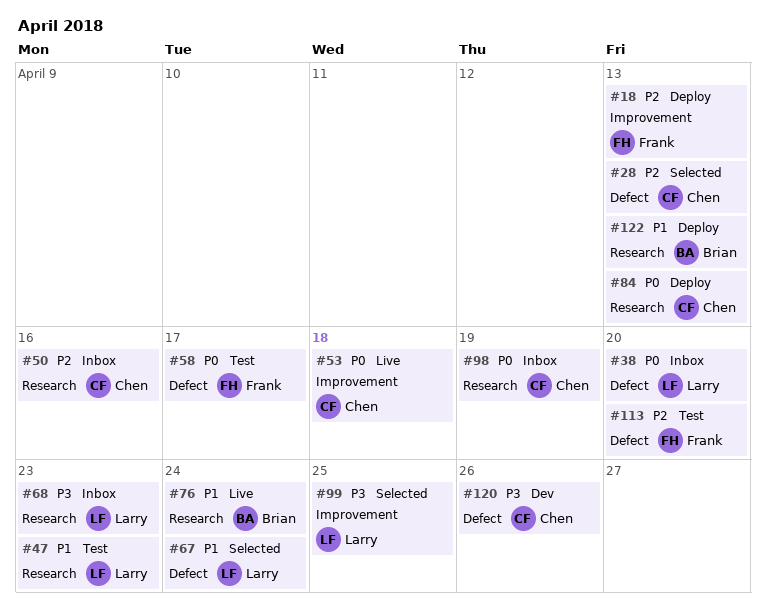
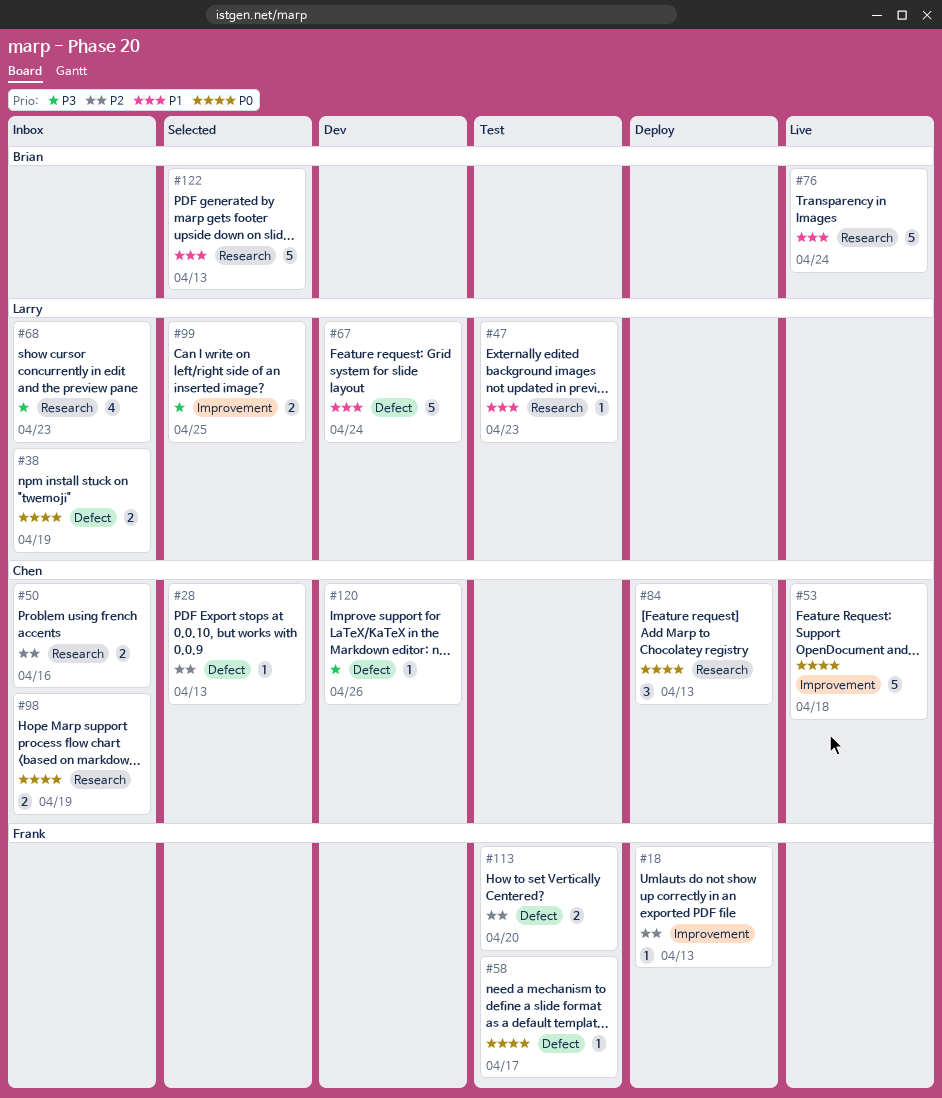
#38, due: Apr 20 -> Apr 19
#67, status: Selected -> Dev
#122, status: Deploy -> Selected

